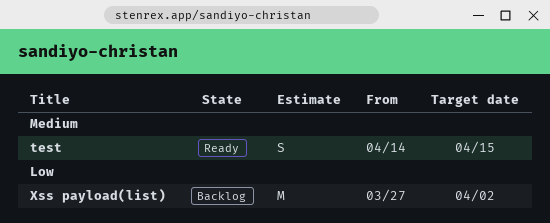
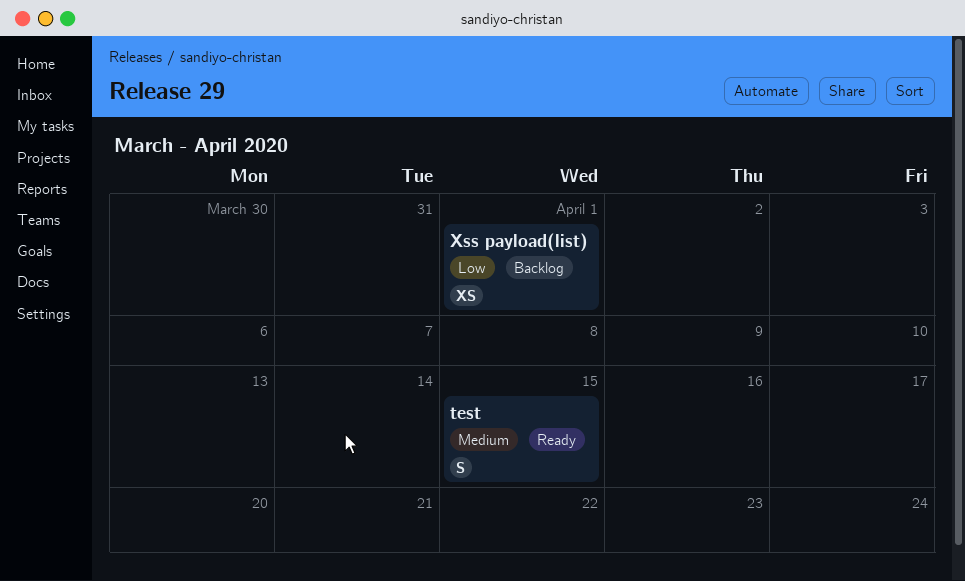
Xss payload(list), estimate: M -> XS
Xss payload(list), due: Apr 2 -> Apr 1

